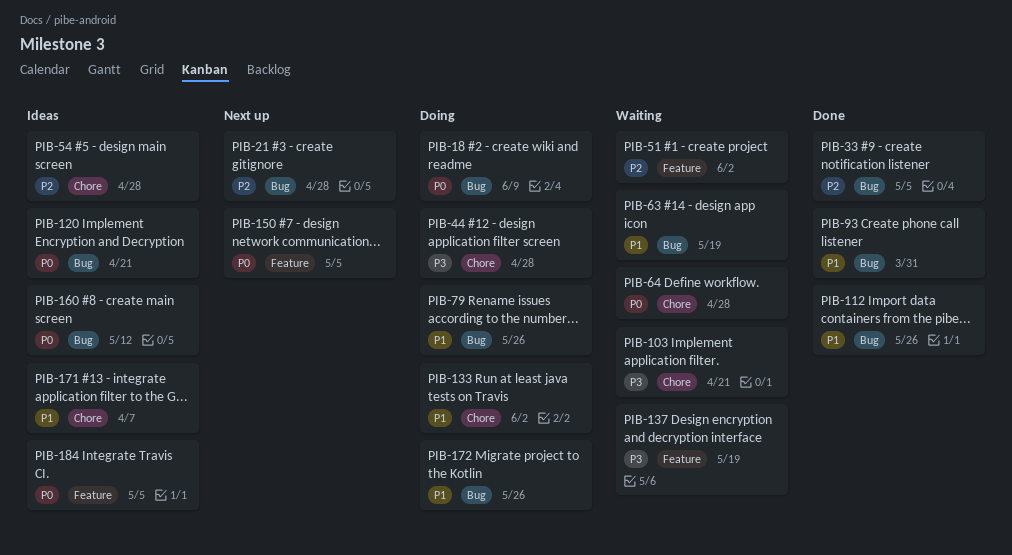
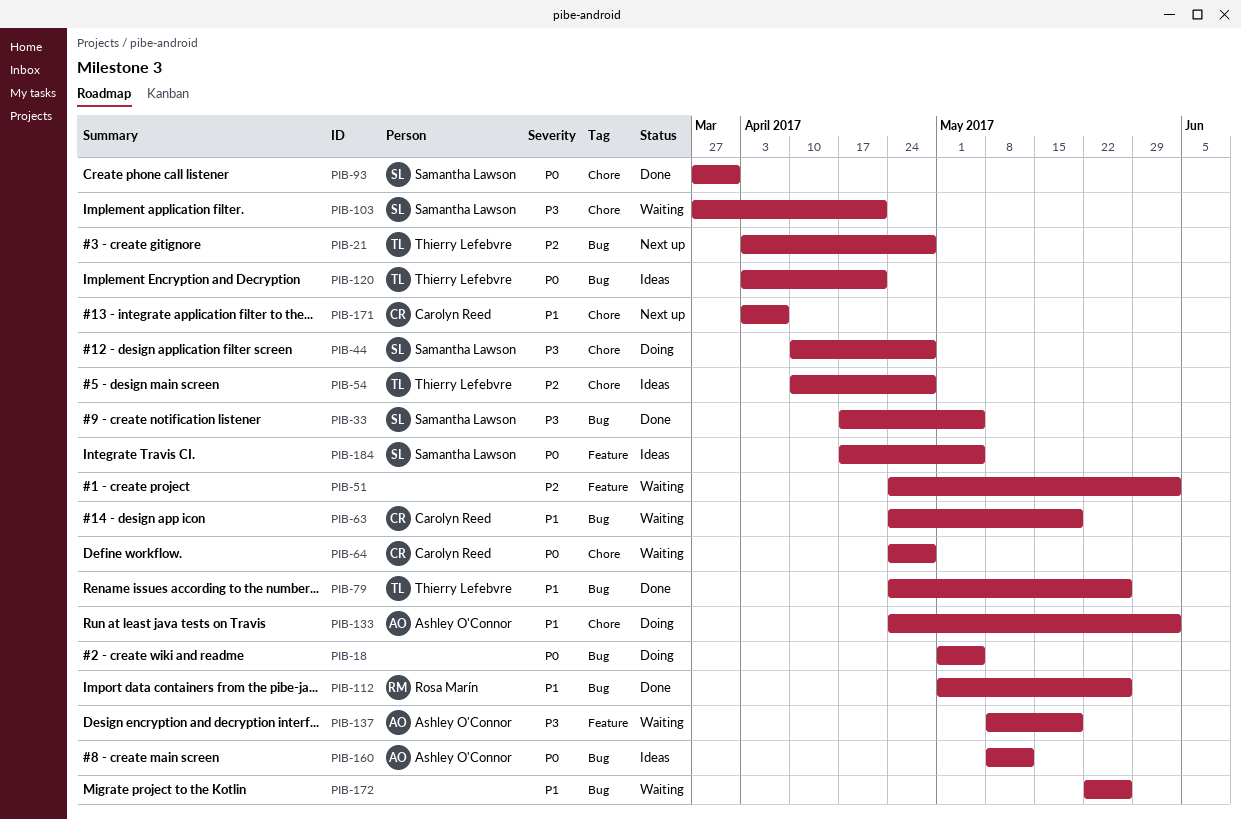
PIB-18, due: Jun 9 -> May 5
PIB-33, priority: P2 -> P3
PIB-79, status: Doing -> Done
PIB-93, priority: P1 -> P0
PIB-93, label: Bug -> Chore
PIB-150: present -> none
PIB-171, status: Ideas -> Next up
PIB-172, status: Doing -> Waiting

